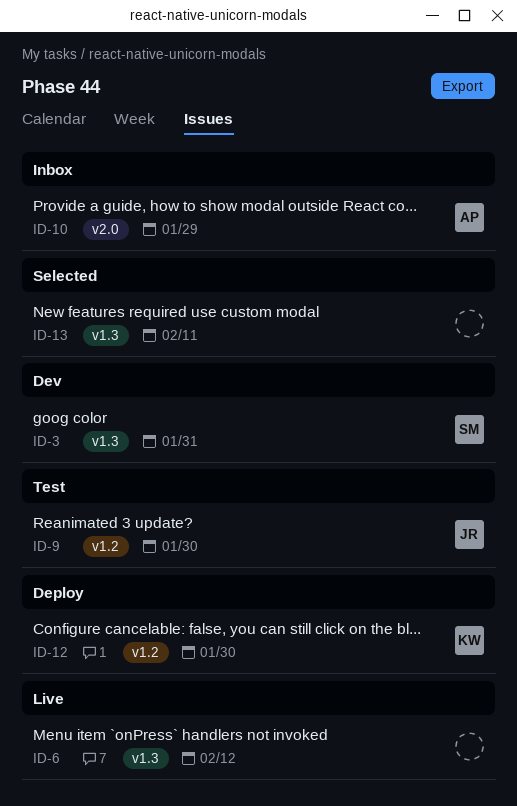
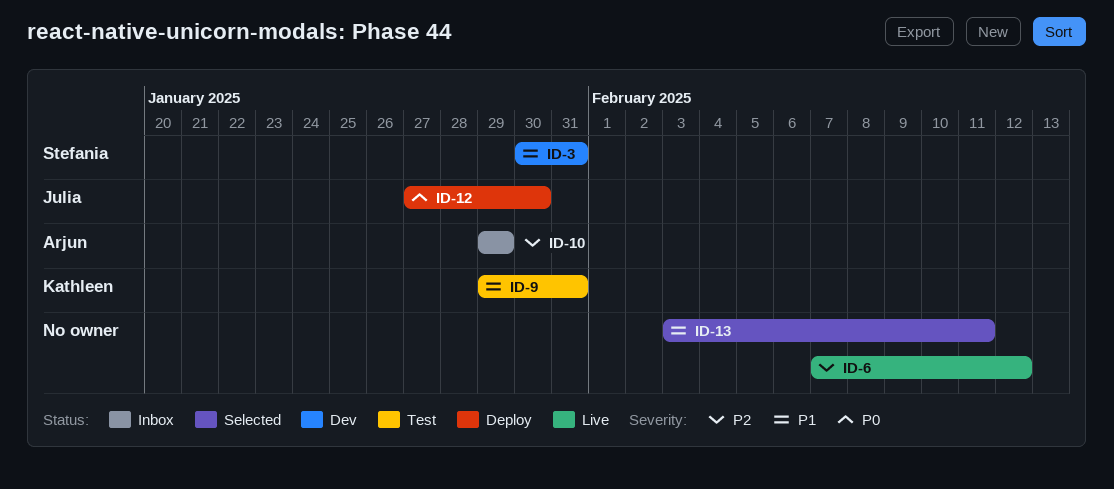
ID-9, owner: Julia -> Kathleen
ID-9, due: Jan 30 -> Jan 31
ID-12, owner: Kathleen -> Julia

